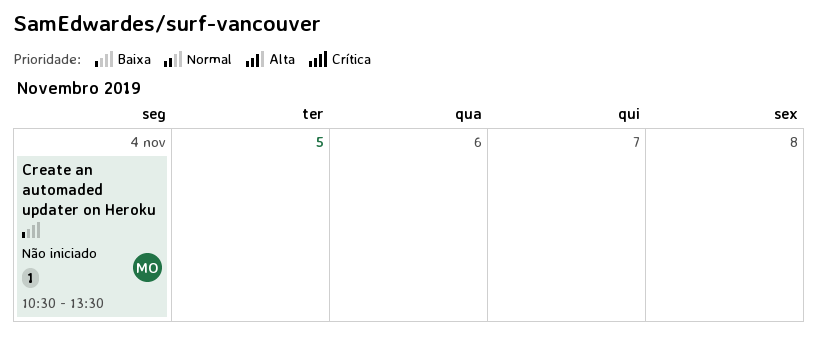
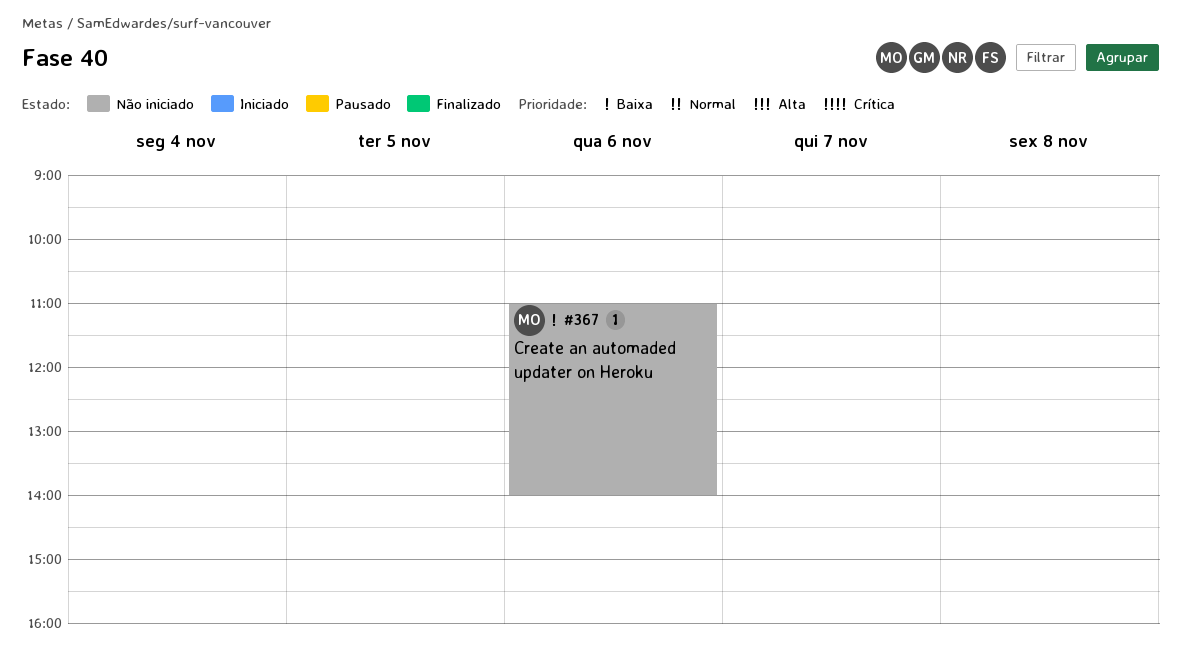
Create an automaded updater on Heroku, day: Nov 4 -> Nov 6
Create an automaded updater on Heroku, begins: 10:30 -> 11:00
Create an automaded updater on Heroku, ends: 13:30 -> 14:00

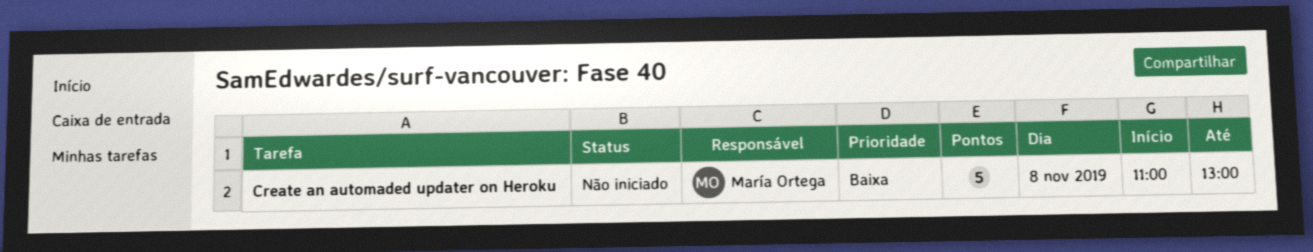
Create an automaded updater on Heroku, estimate: 1 -> 5
Create an automaded updater on Heroku, day: Nov 6 -> Nov 8
Create an automaded updater on Heroku, ends: 14:00 -> 13:00

